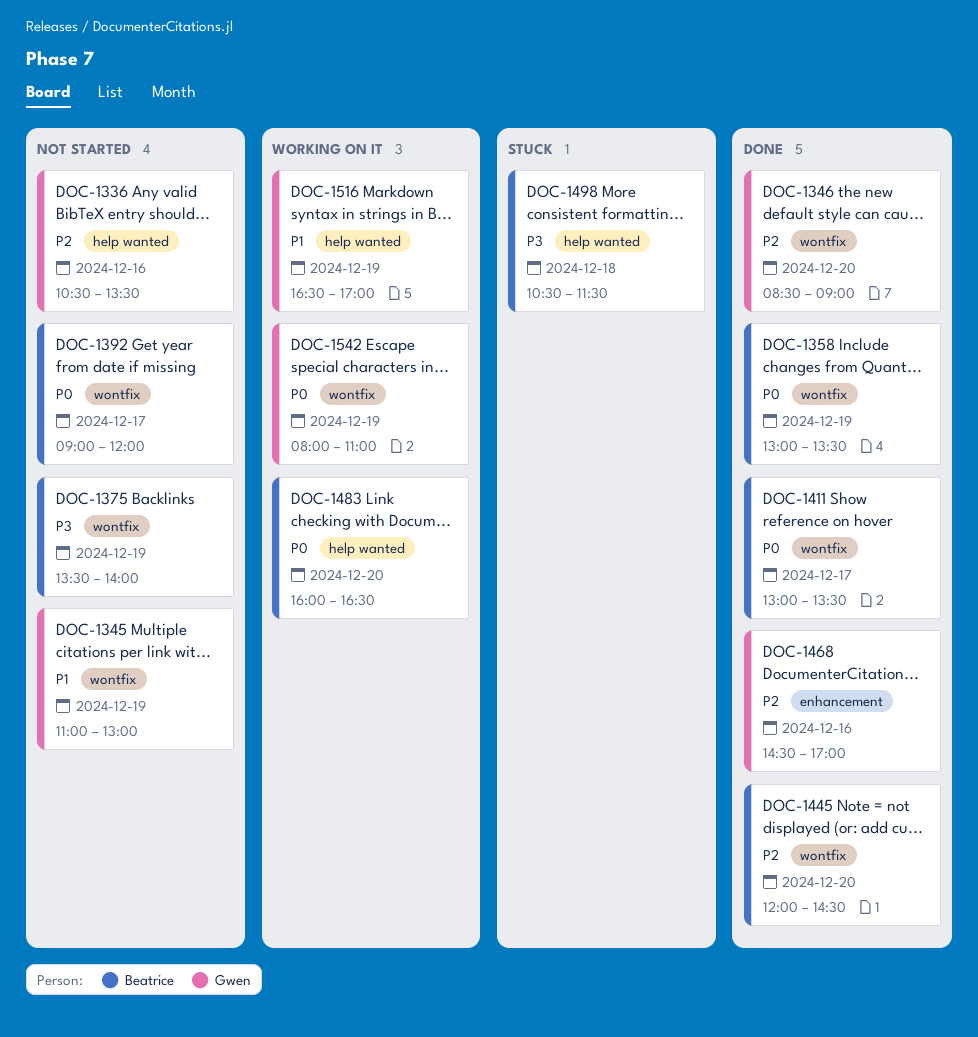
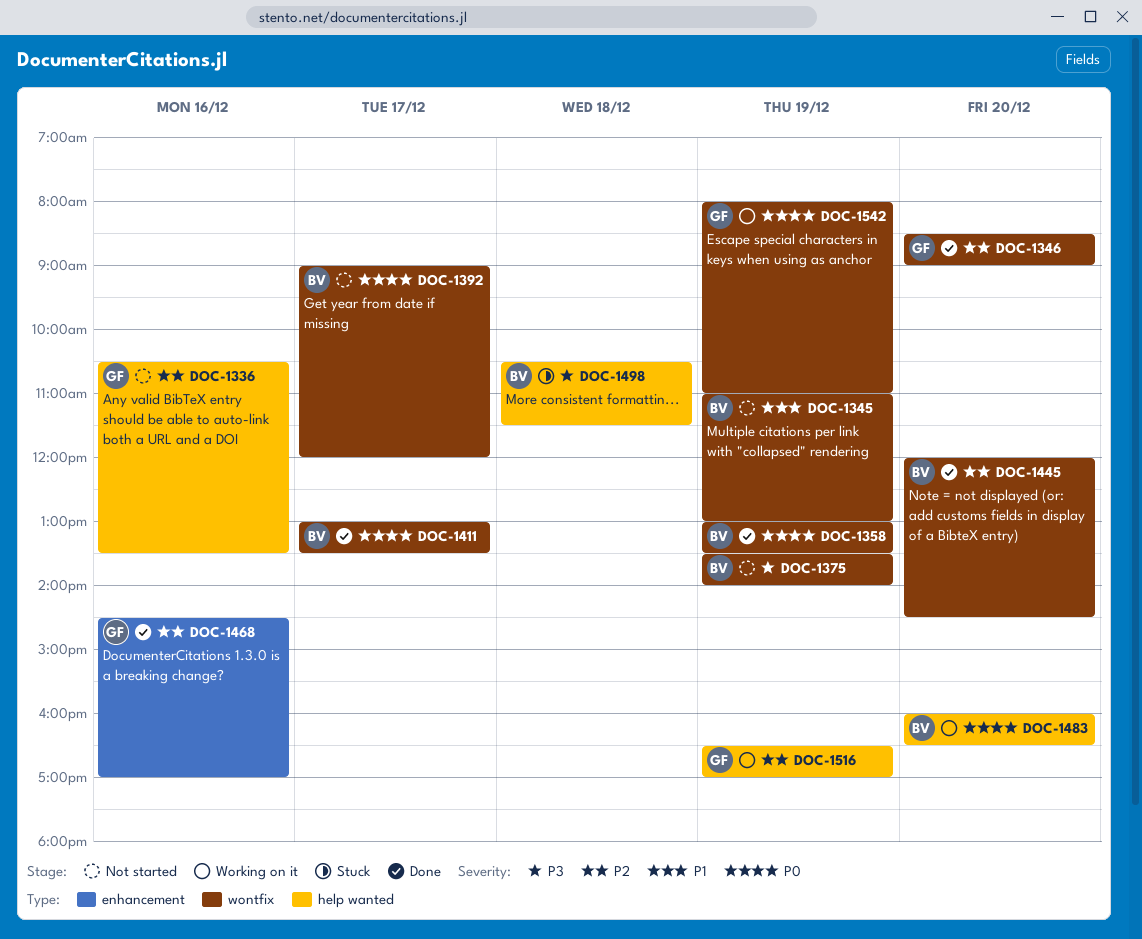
DOC-1345, owner: Gwen -> Beatrice
DOC-1516, priority: P1 -> P2

